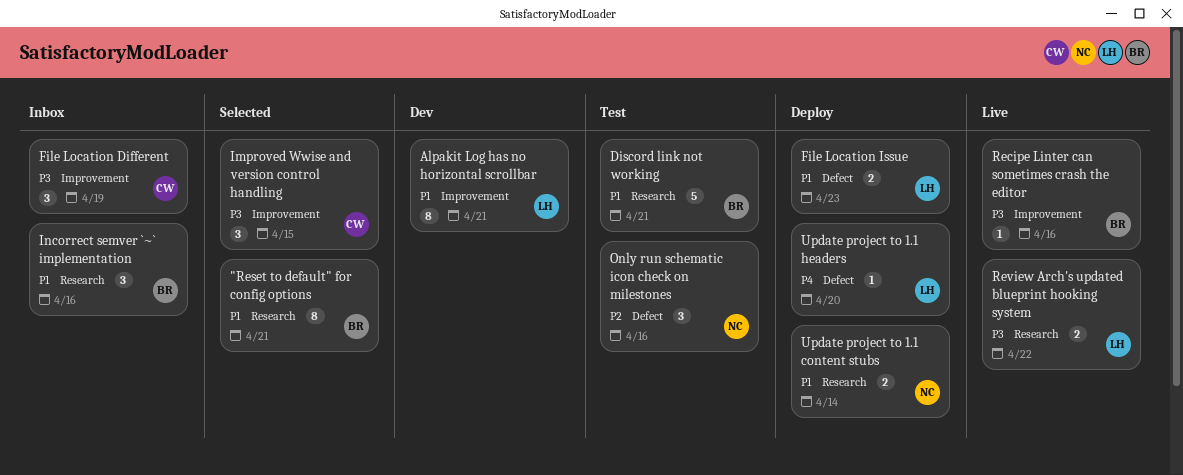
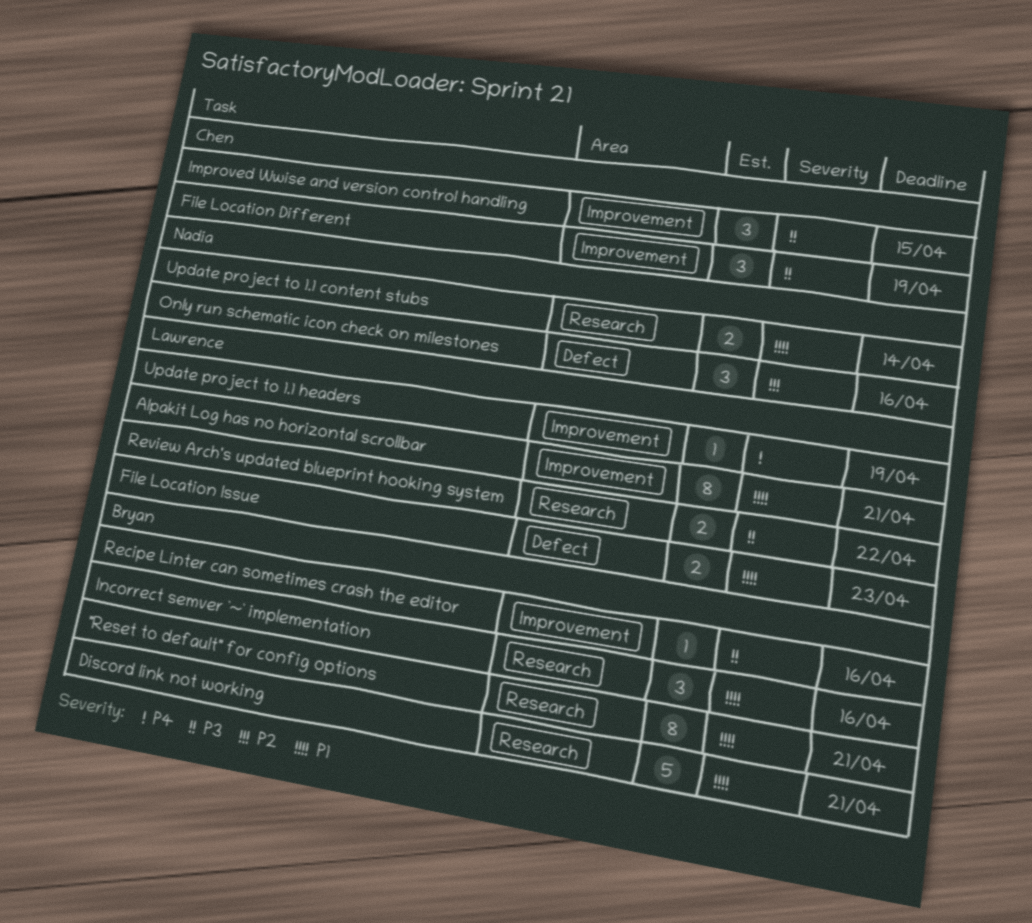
Update project to 1.1 headers, label: Defect -> Improvement
Update project to 1.1 headers, due: Apr 20 -> Apr 19

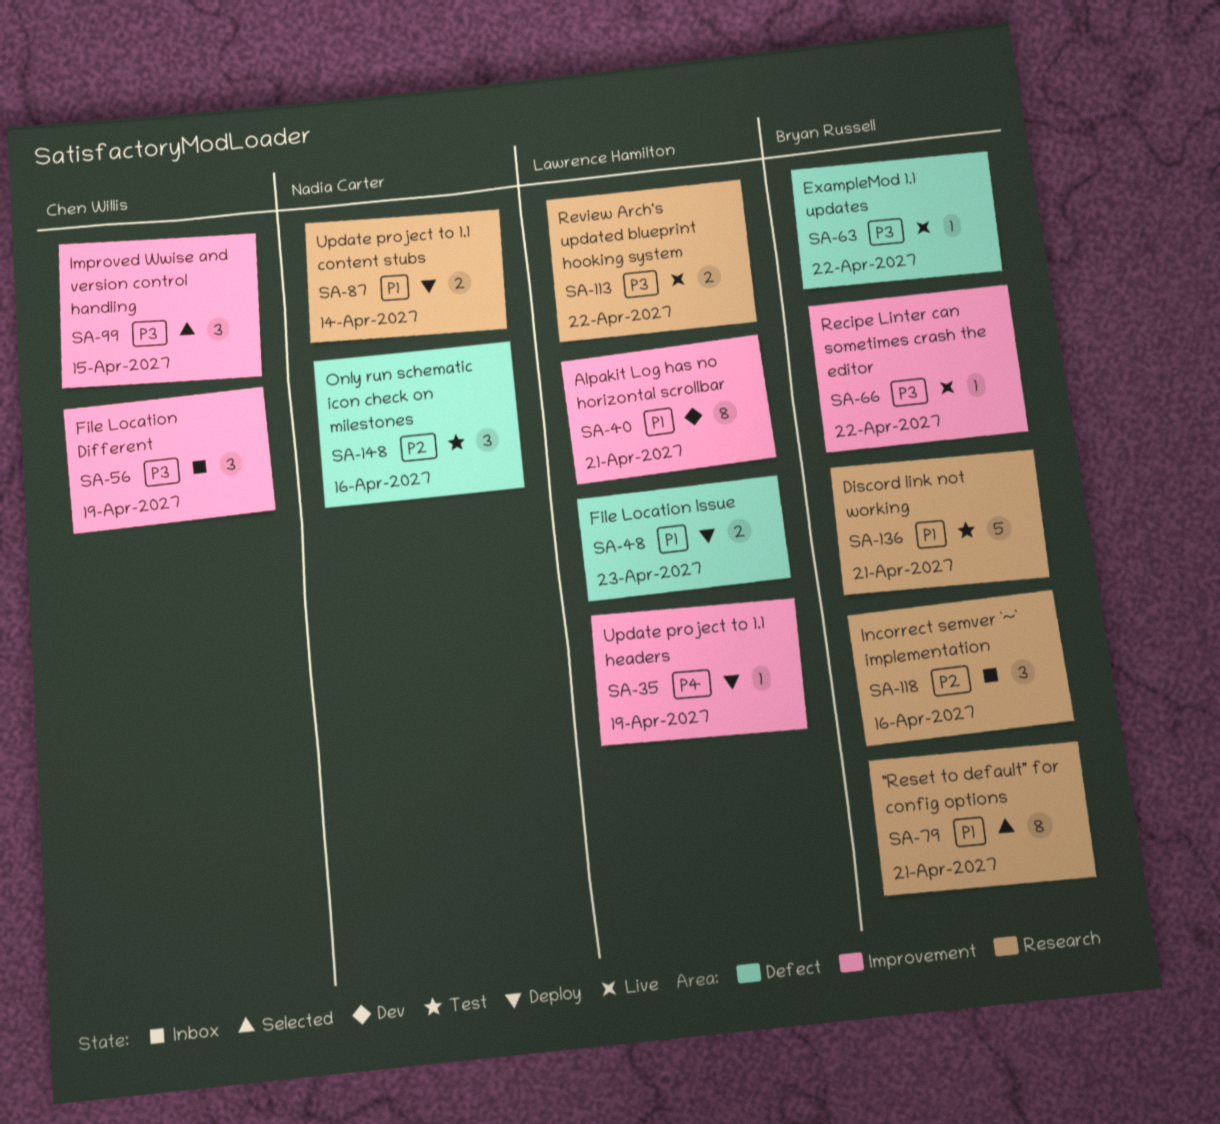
ExampleMod 1.1 updates: none -> present
Incorrect semver `~` implementation, priority: P1 -> P2
Recipe Linter can sometimes crash the editor, due: Apr 16 -> Apr 22

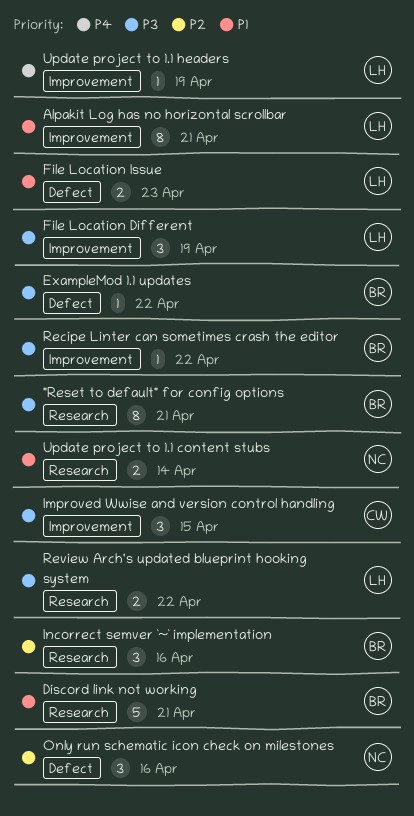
"Reset to default" for config options, priority: P1 -> P3
File Location Different, owner: Chen Willis -> Lawrence Hamilton

